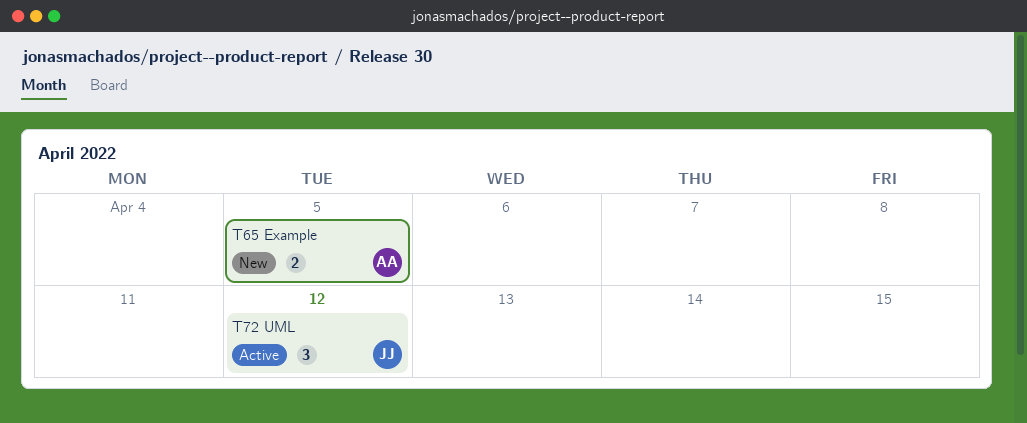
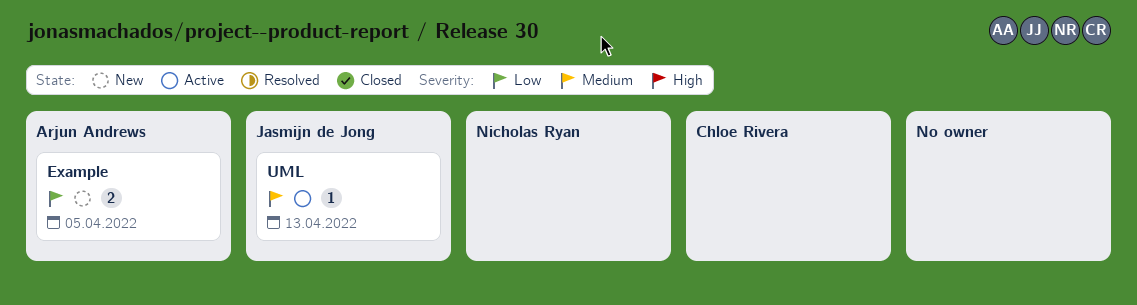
UML, estimate: 3 -> 1
UML, due: Apr 12 -> Apr 13

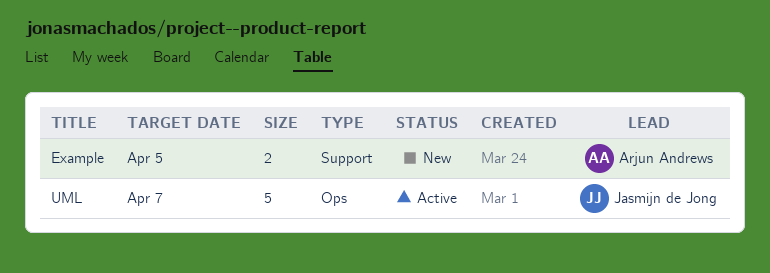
UML, estimate: 1 -> 5
UML, due: Apr 13 -> Apr 7

